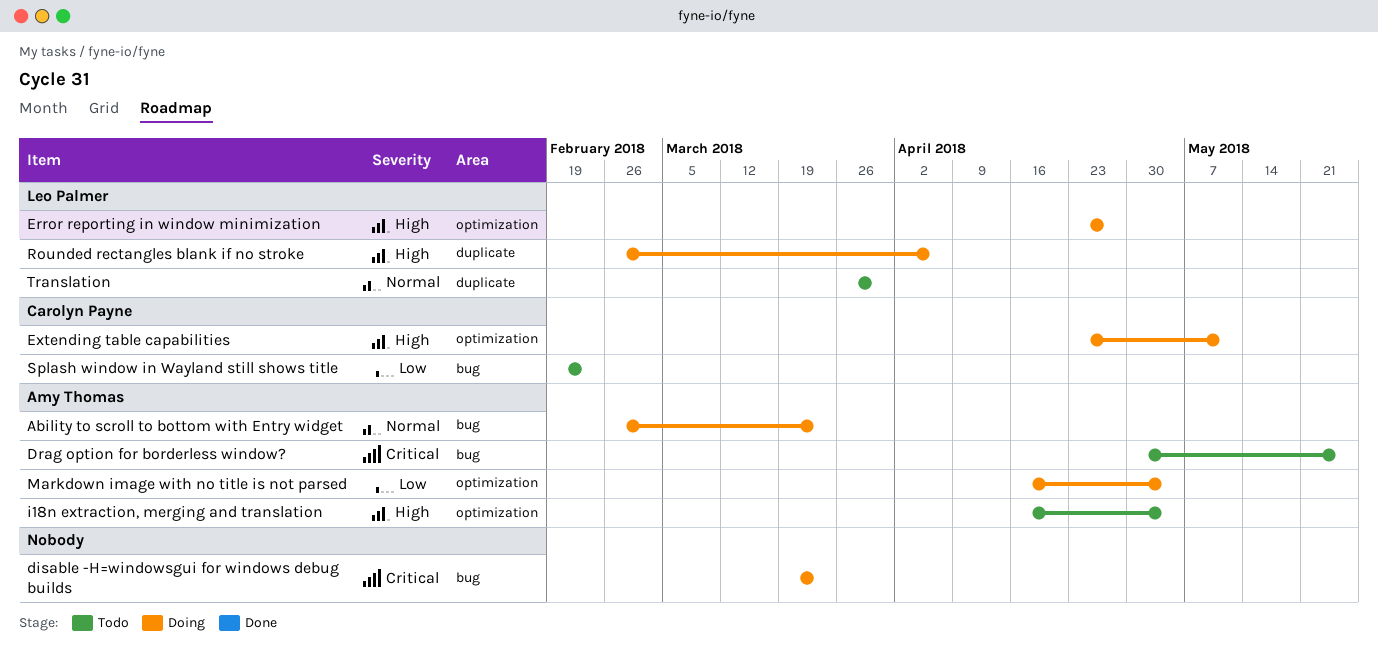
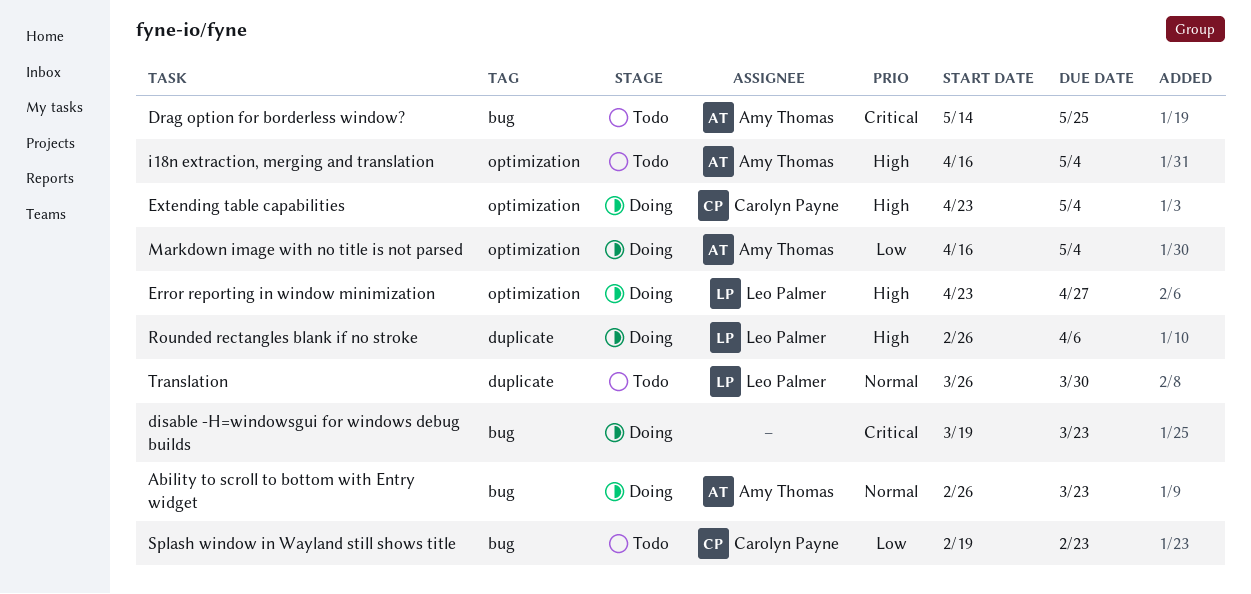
Drag option for borderless window?, start: Apr 30 -> May 14
Extending table capabilities, due: May 11 -> May 4

